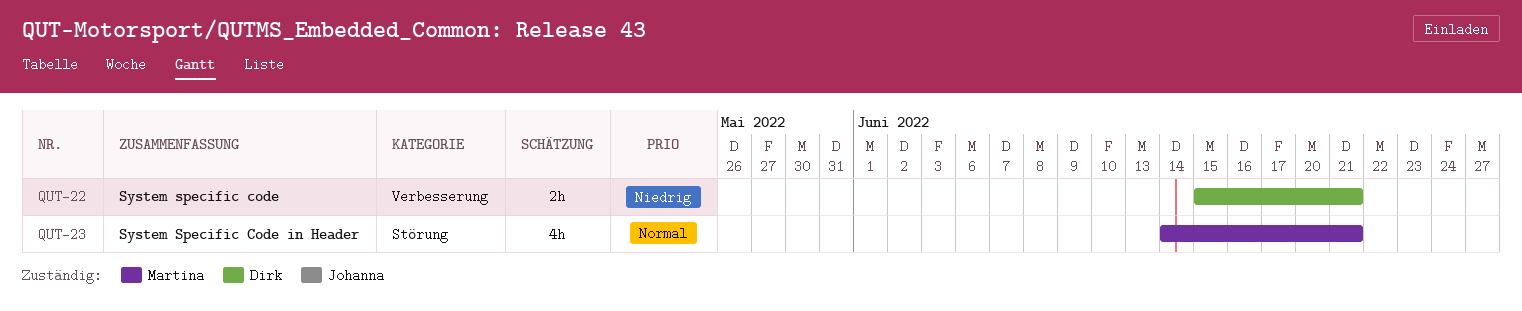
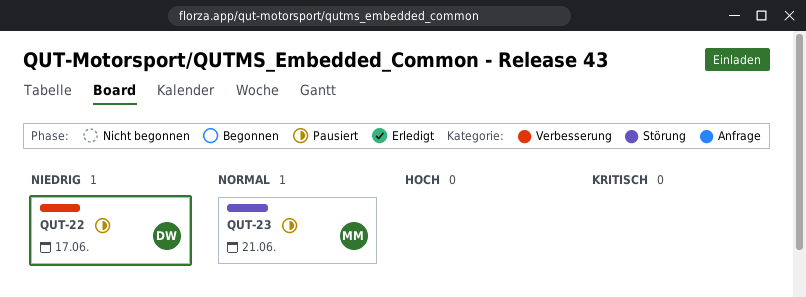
QUT-22, due: Jun 21 -> Jun 17

